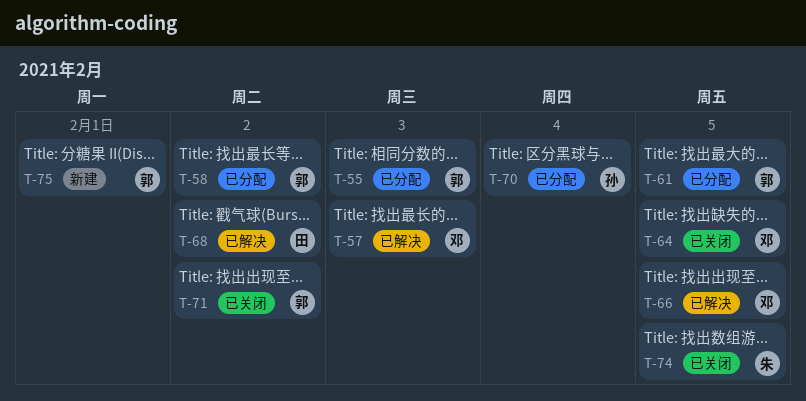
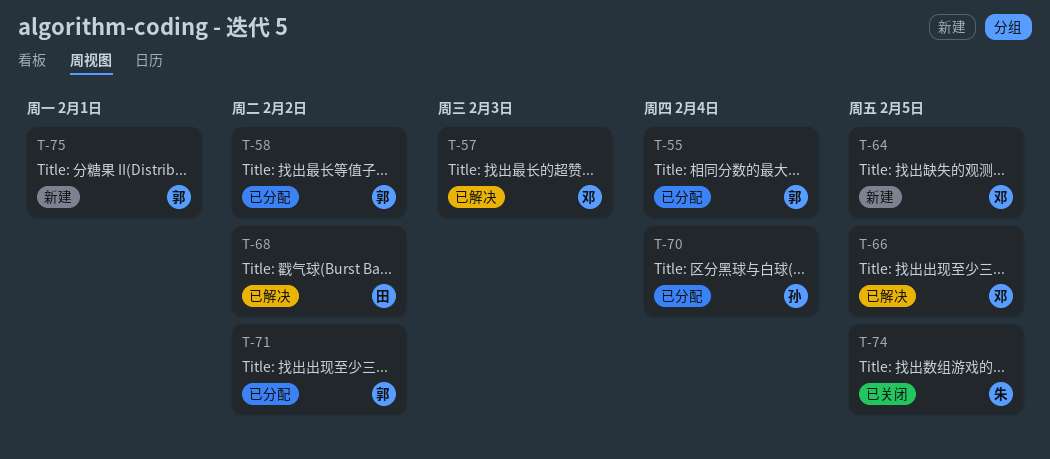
T-55, due: Feb 3 -> Feb 4
T-61: present -> none
T-64, status: 已关闭 -> 新建
T-71, status: 已关闭 -> 已分配

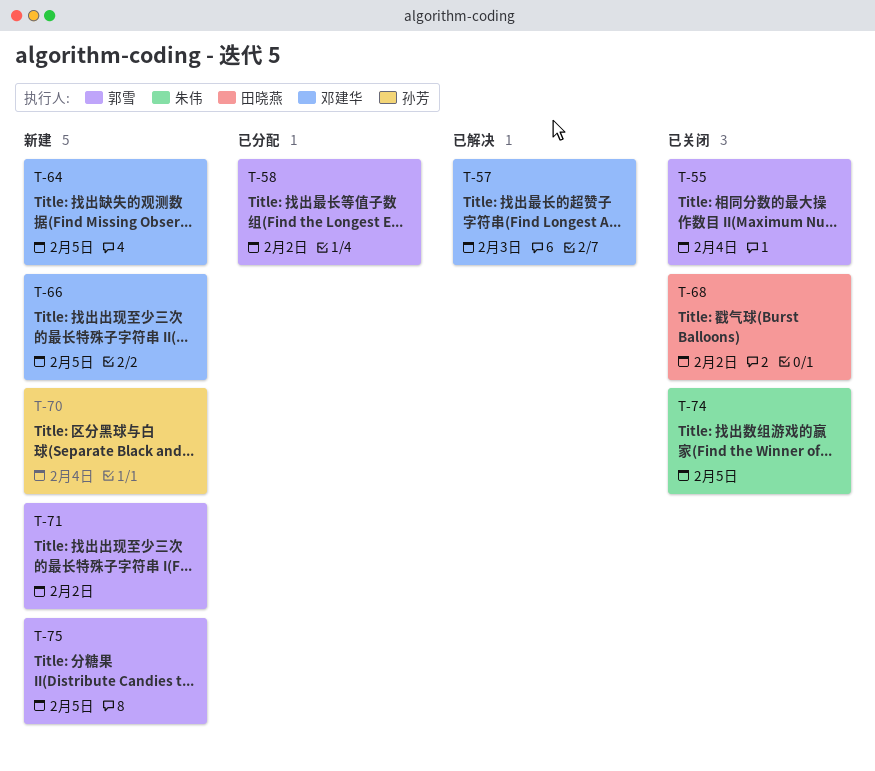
T-55, status: 已分配 -> 已关闭
T-66, status: 已解决 -> 新建
T-68, status: 已解决 -> 已关闭
T-70, status: 已分配 -> 新建
T-71, status: 已分配 -> 新建
T-75, due: Feb 1 -> Feb 5

